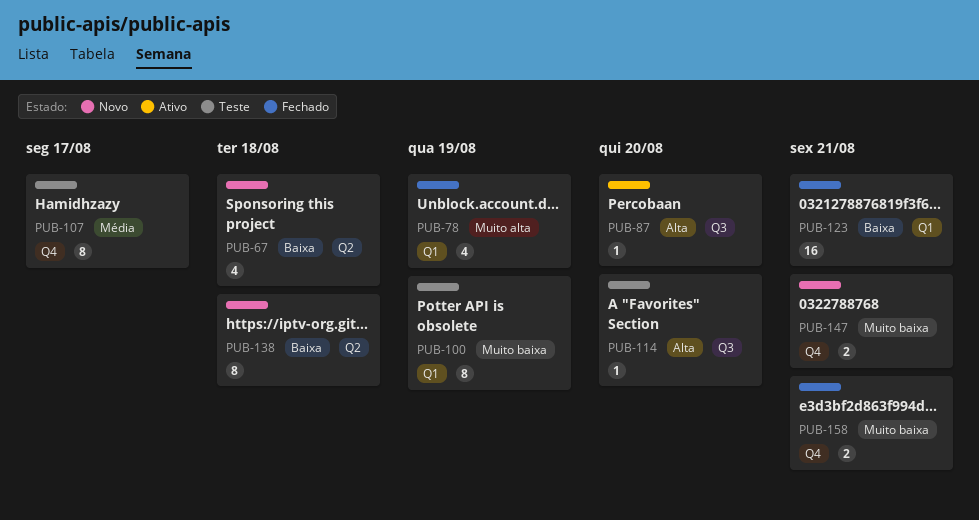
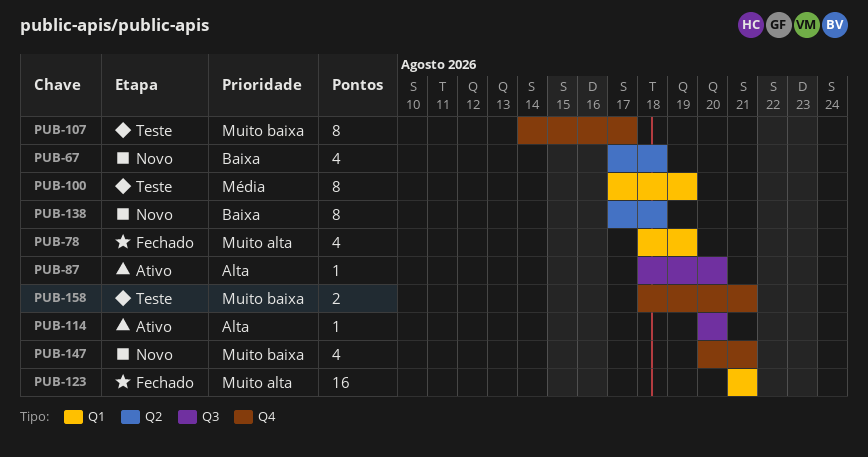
PUB-100, priority: Muito baixa -> Média
PUB-107, priority: Média -> Muito baixa
PUB-114, status: Teste -> Ativo
PUB-123, priority: Baixa -> Muito alta
PUB-147, estimate: 2 -> 4
PUB-158, status: Fechado -> Teste

